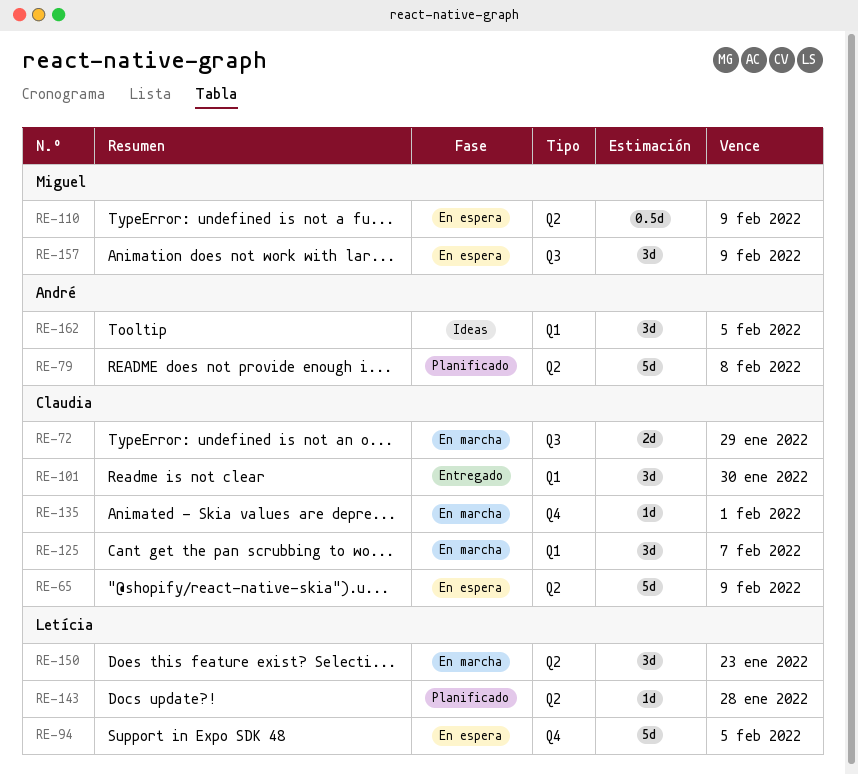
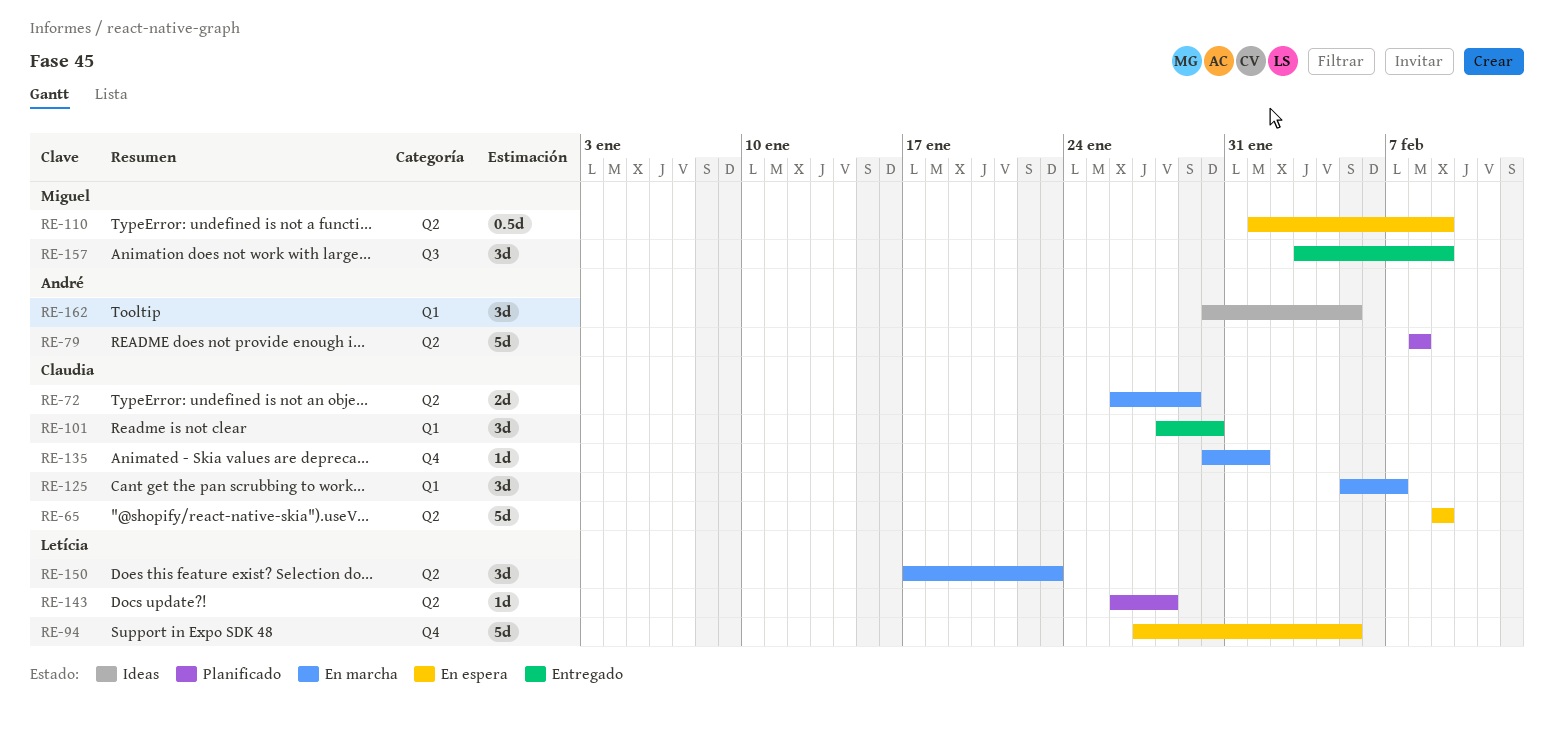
RE-72, label: Q3 -> Q2
RE-157, status: En espera -> Entregado

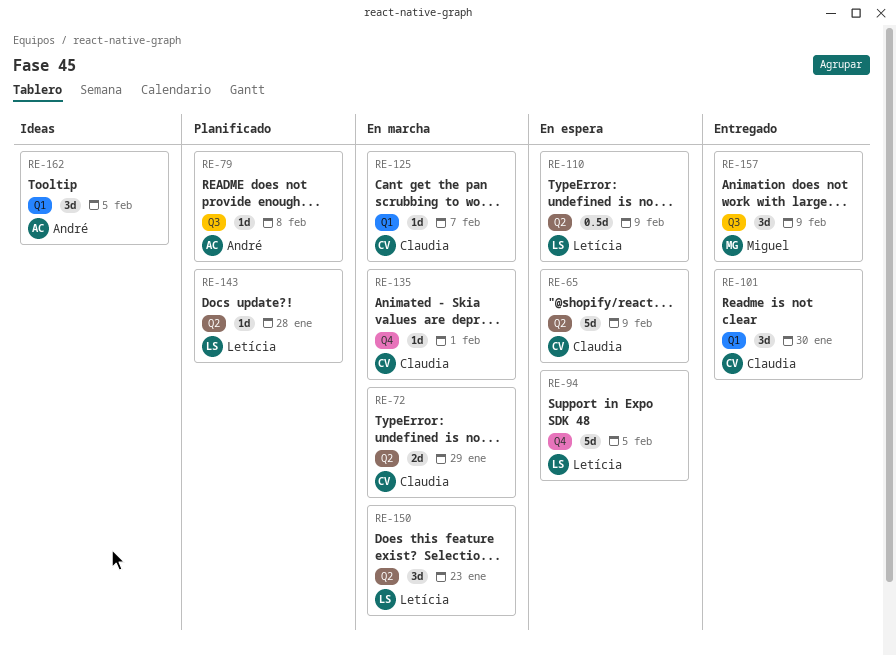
RE-79, label: Q2 -> Q3
RE-79, estimate: 5d -> 1d
RE-110, owner: Miguel -> Letícia
RE-125, estimate: 3d -> 1d

